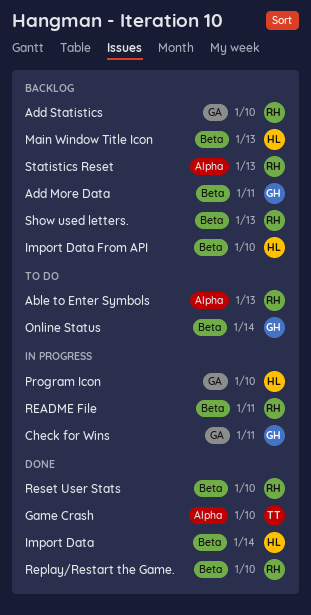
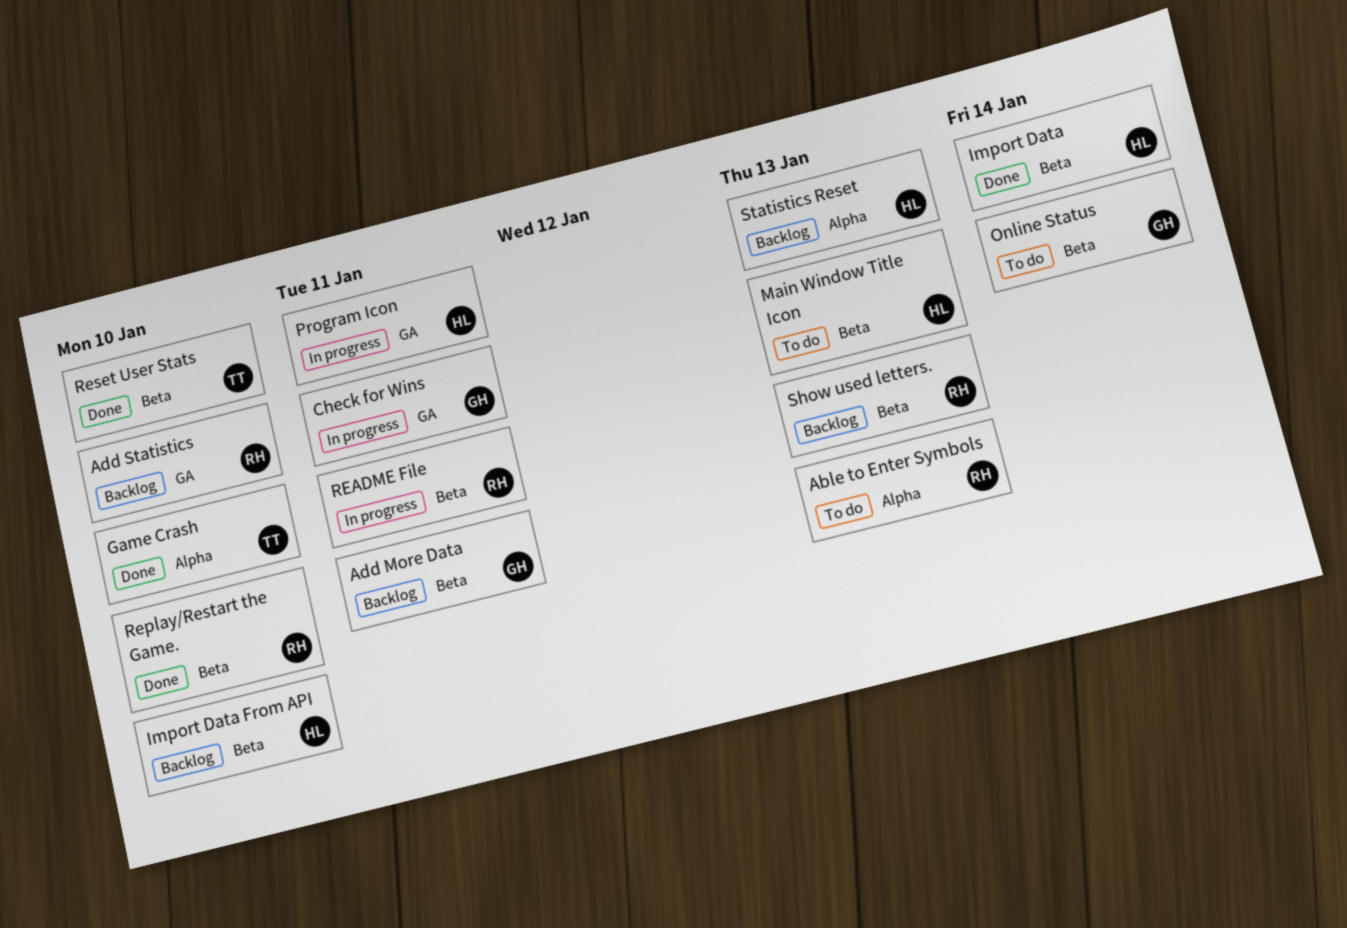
Main Window Title Icon, status: Backlog -> To do
Program Icon, due: Jan 10 -> Jan 11
Reset User Stats, owner: RH -> TT
Statistics Reset, owner: RH -> HL

